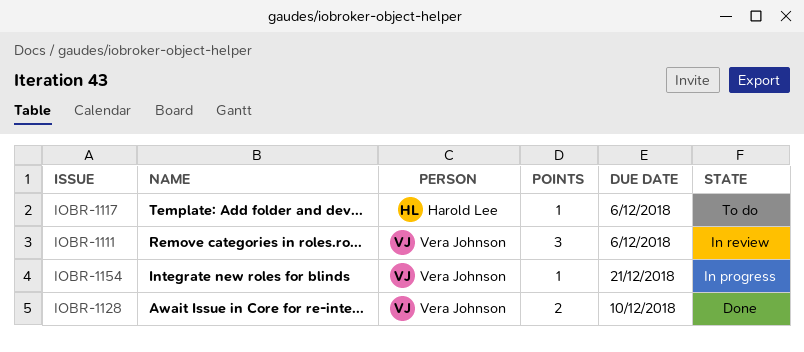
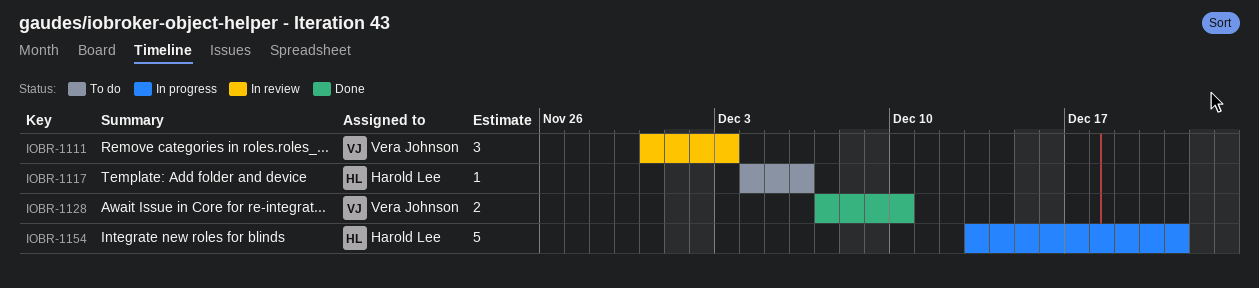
IOBR-1111, due: Dec 6 -> Dec 3
IOBR-1154, owner: Vera Johnson -> Harold Lee
IOBR-1154, estimate: 1 -> 5

